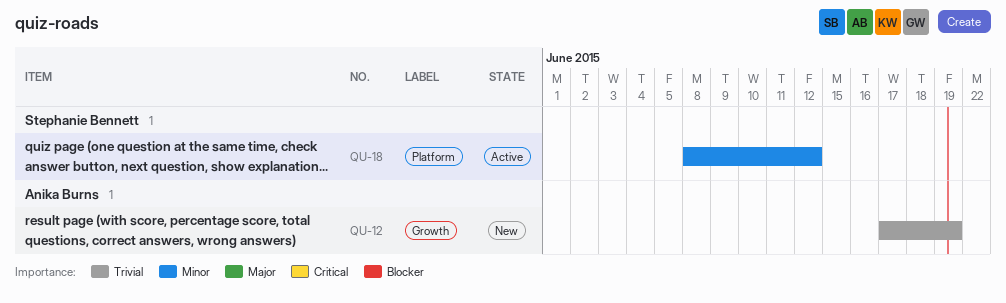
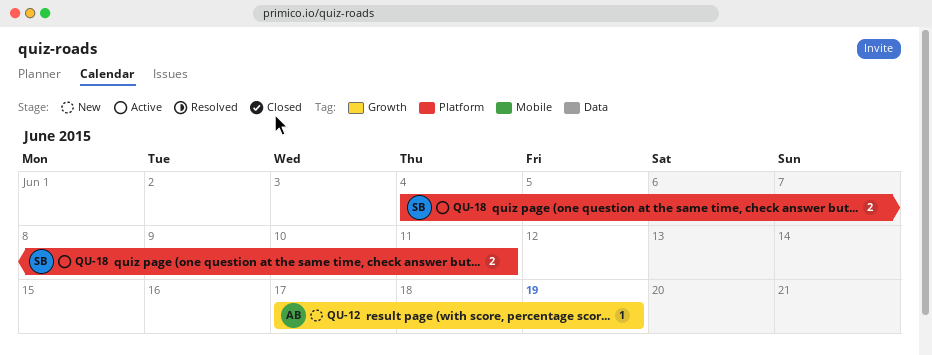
QU-18, start: Jun 8 -> Jun 4
QU-18, due: Jun 12 -> Jun 11

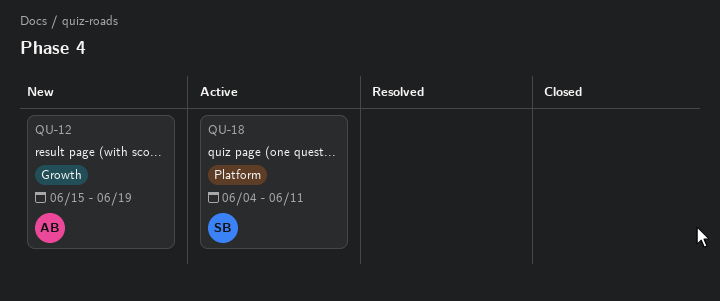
QU-12, start: Jun 17 -> Jun 15

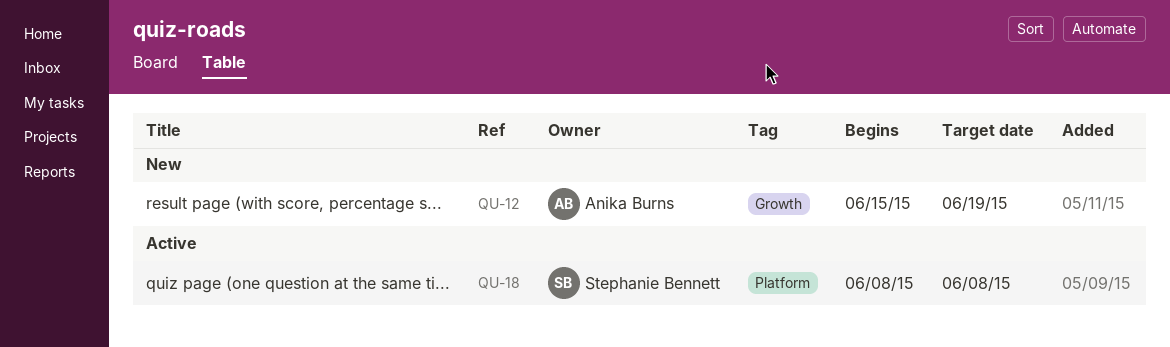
QU-18, start: Jun 4 -> Jun 8
QU-18, due: Jun 11 -> Jun 8

